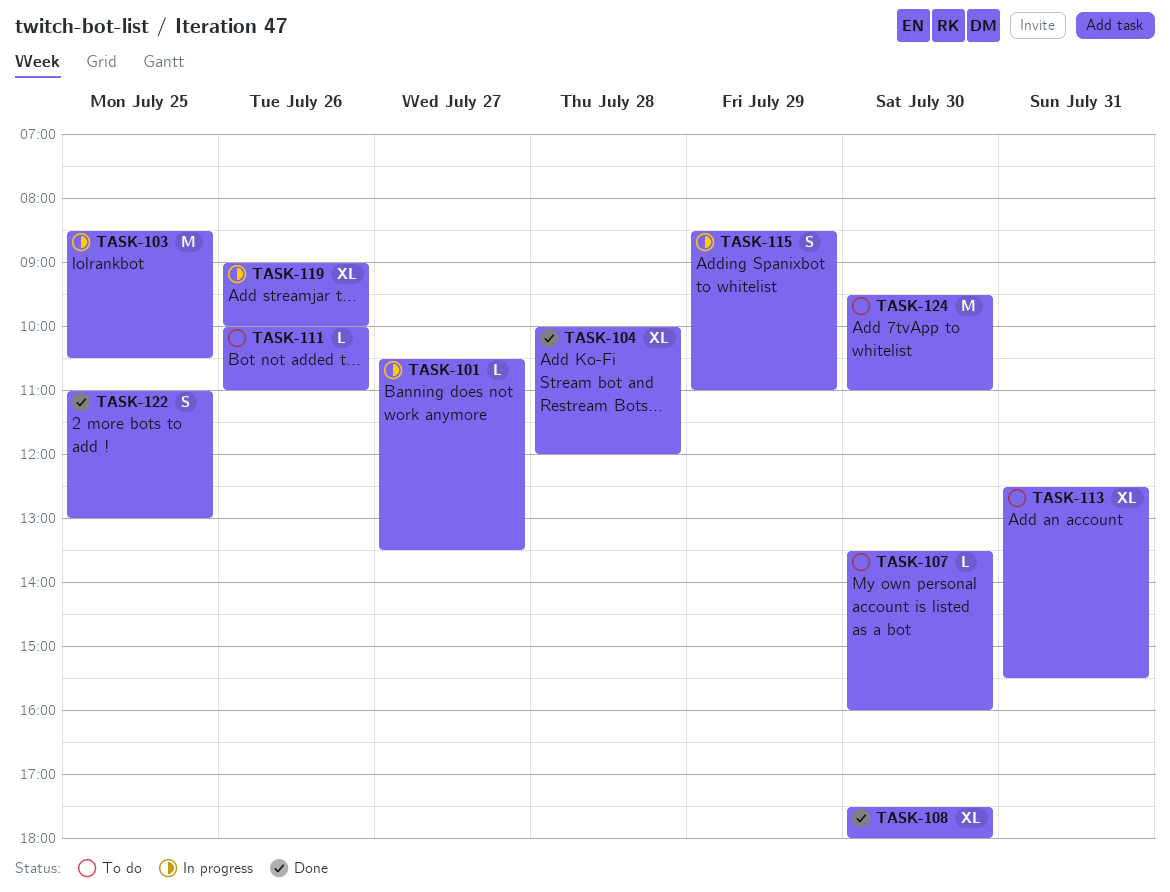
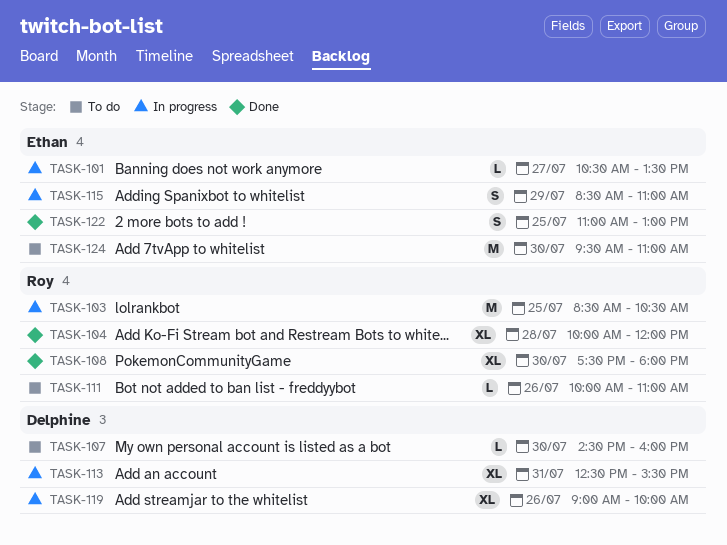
TASK-107, begins: 13:30 -> 14:30
TASK-113, status: To do -> In progress

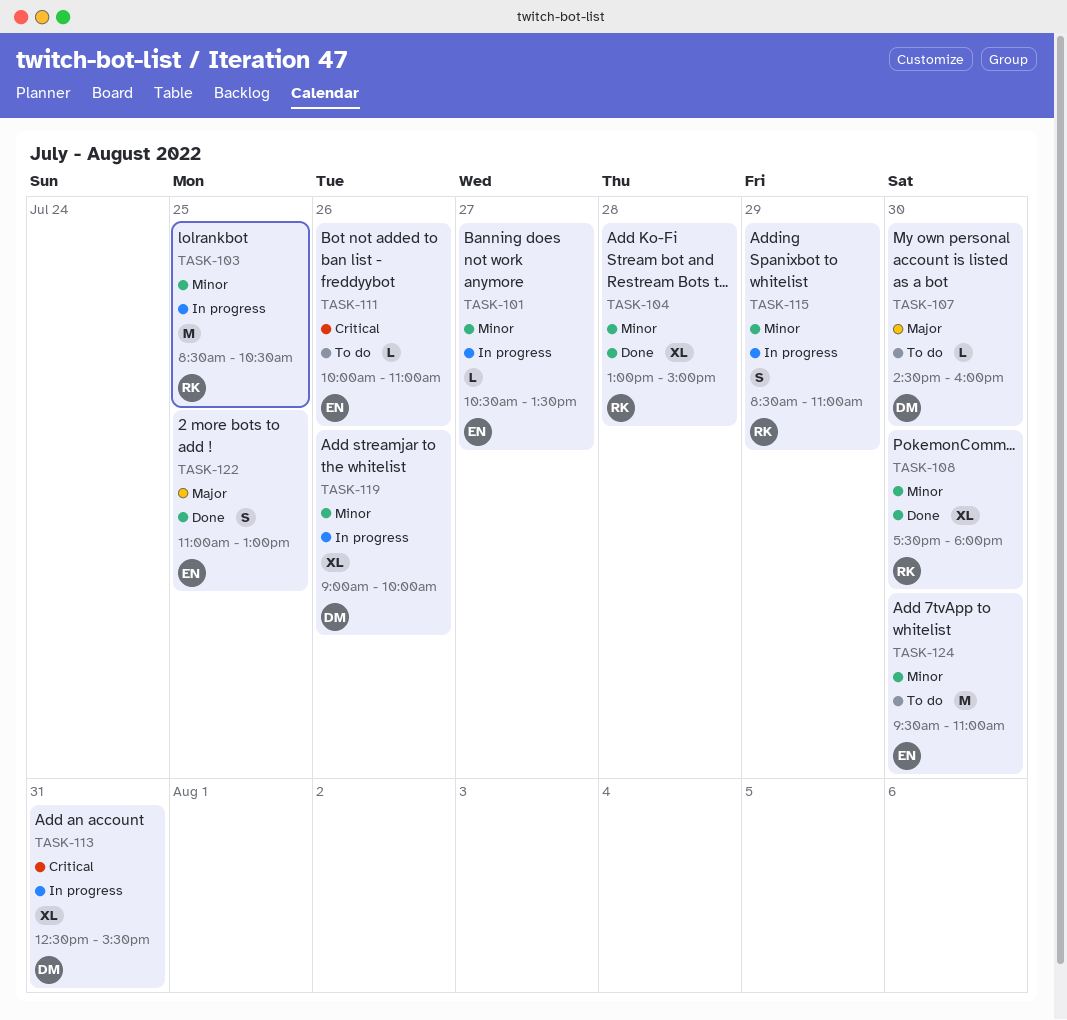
TASK-104, begins: 10:00 -> 13:00
TASK-104, ends: 12:00 -> 15:00
TASK-111, owner: Roy -> Ethan
TASK-115, owner: Ethan -> Roy

